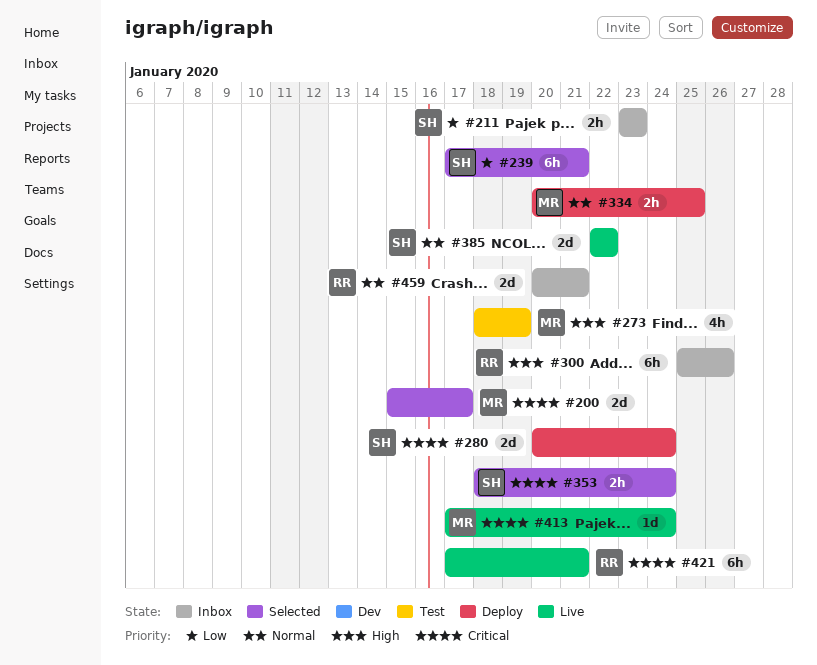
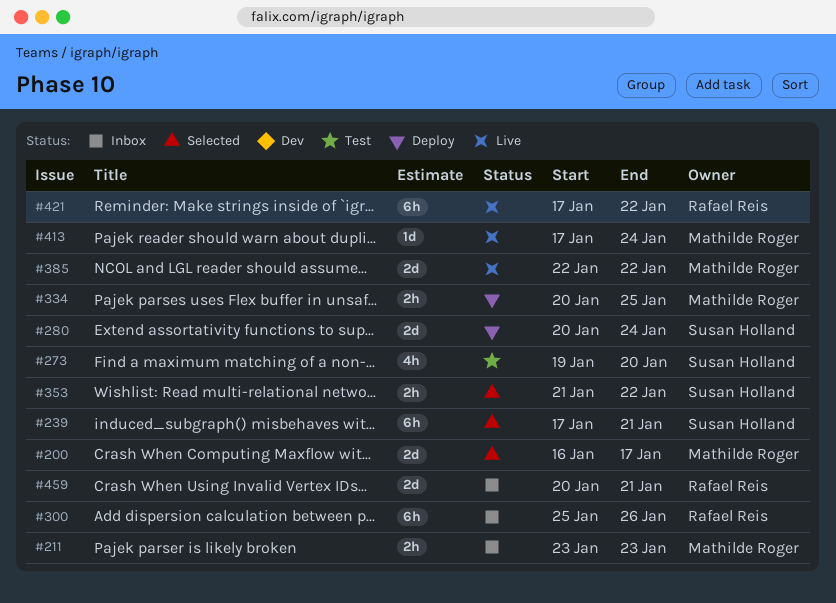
#200, start: Jan 15 -> Jan 16
#211, owner: Susan Holland -> Mathilde Roger
#273, owner: Mathilde Roger -> Susan Holland
#273, start: Jan 18 -> Jan 19
#273, due: Jan 19 -> Jan 20
#353, start: Jan 18 -> Jan 21
#353, due: Jan 24 -> Jan 22
#385, owner: Susan Holland -> Mathilde Roger
#421, due: Jan 21 -> Jan 22

